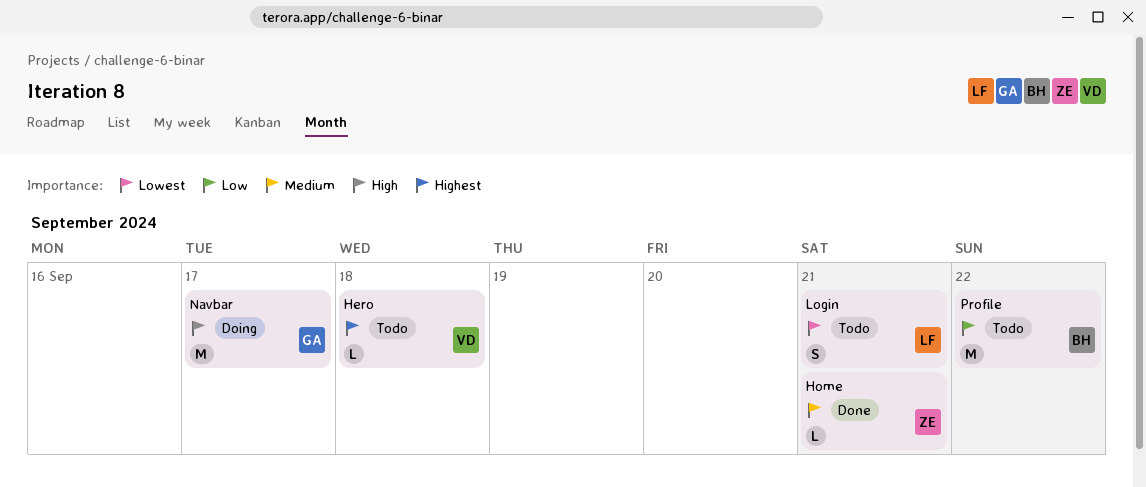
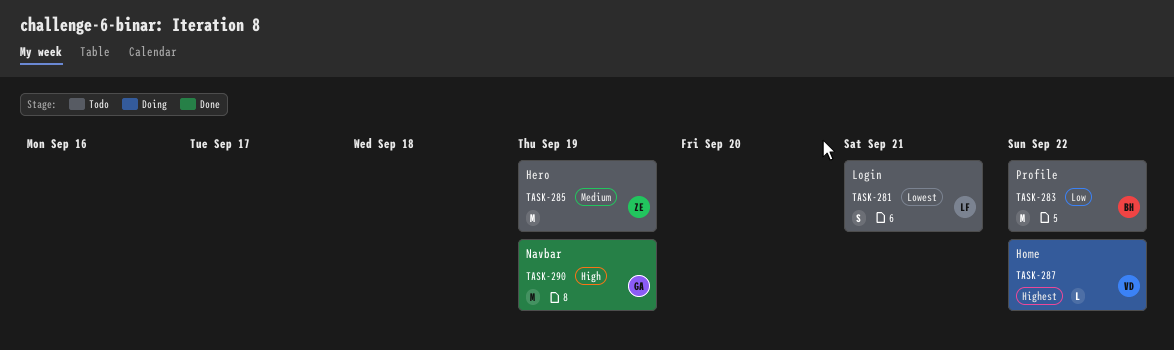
Hero, owner: VD -> ZE
Hero, priority: Highest -> Medium
Hero, estimate: L -> M
Hero, due: Sep 18 -> Sep 19
Home, status: Done -> Doing
Home, owner: ZE -> VD
Home, priority: Medium -> Highest
Home, due: Sep 21 -> Sep 22
Navbar, status: Doing -> Done
Navbar, due: Sep 17 -> Sep 19

